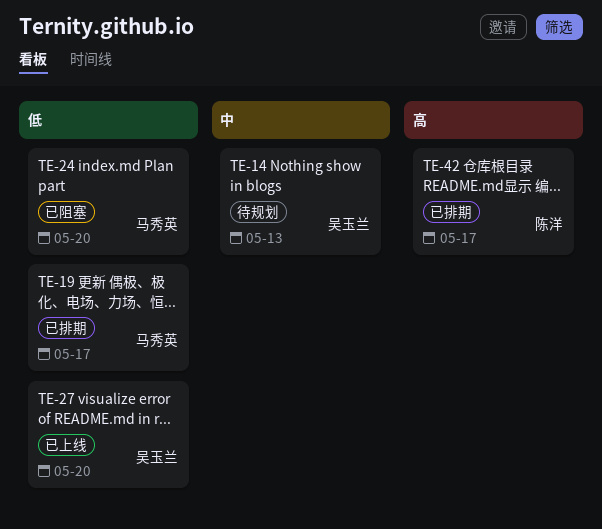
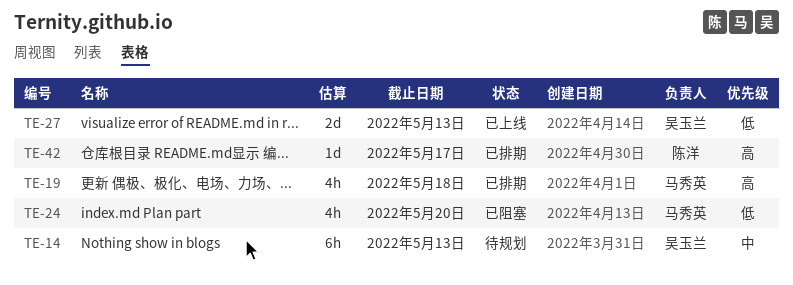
TE-19, priority: 低 -> 高
TE-19, due: May 17 -> May 18
TE-27, due: May 20 -> May 13

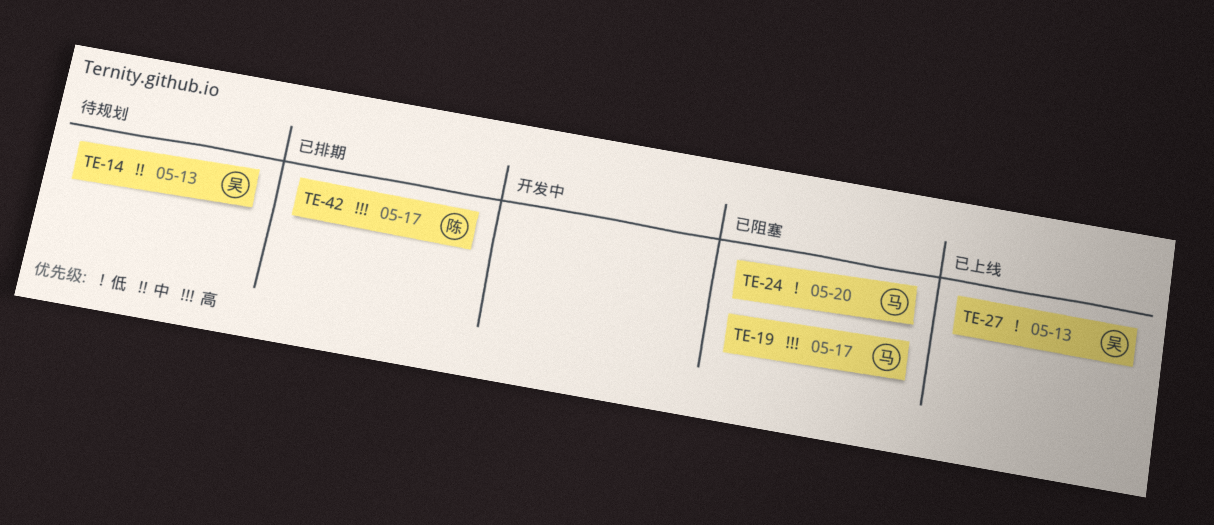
TE-19, status: 已排期 -> 已阻塞
TE-19, due: May 18 -> May 17

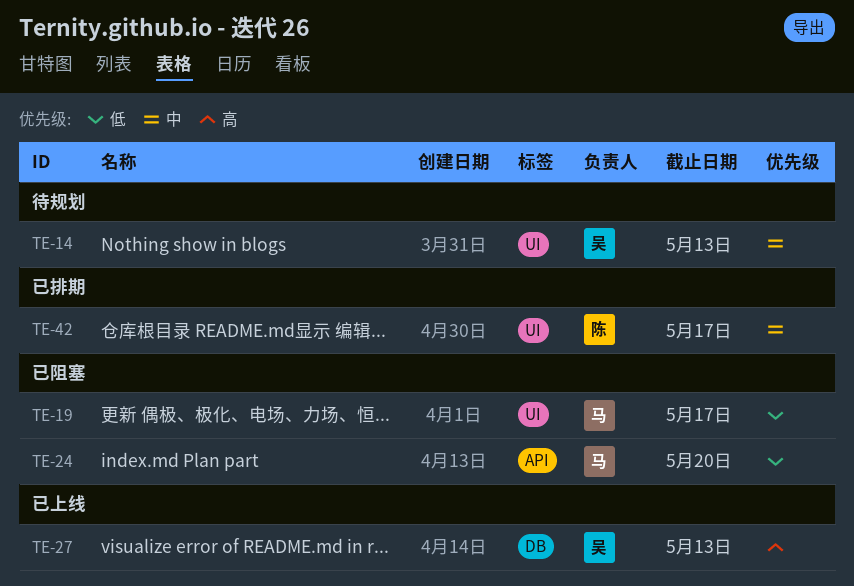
TE-19, priority: 高 -> 低
TE-27, priority: 低 -> 高
TE-42, priority: 高 -> 中

